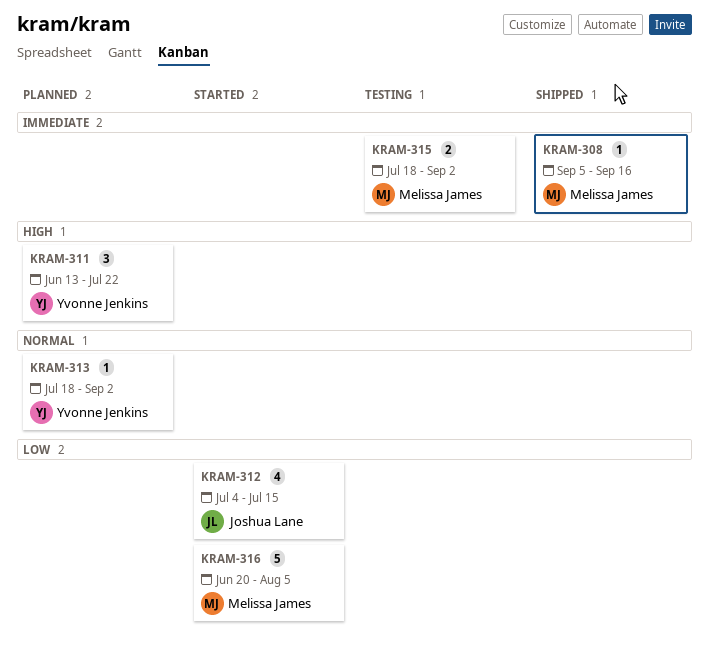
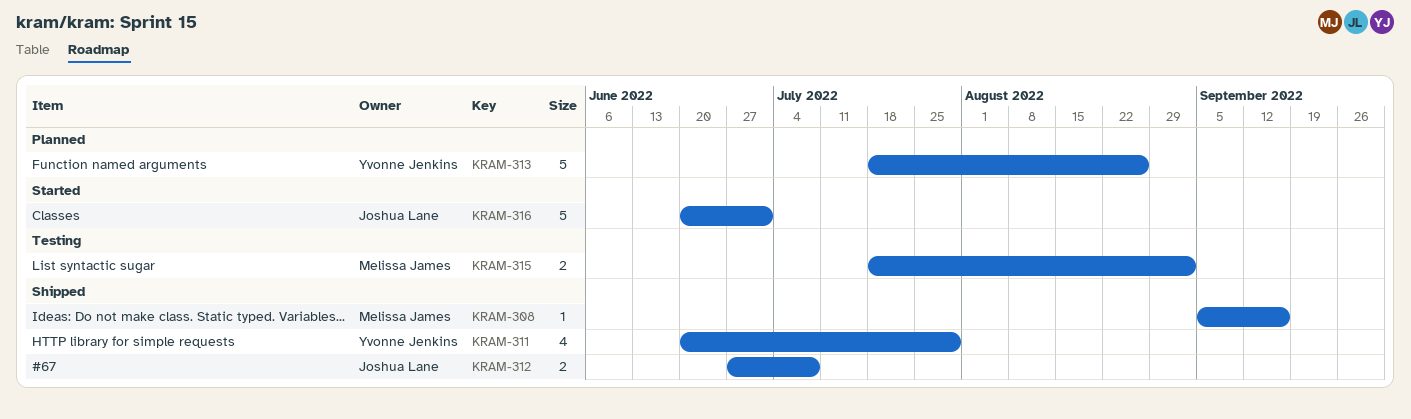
KRAM-311, status: Planned -> Shipped
KRAM-311, estimate: 3 -> 4
KRAM-311, start: Jun 13 -> Jun 20
KRAM-311, due: Jul 22 -> Jul 29
KRAM-312, status: Started -> Shipped
KRAM-312, estimate: 4 -> 2
KRAM-312, start: Jul 4 -> Jun 27
KRAM-312, due: Jul 15 -> Jul 8
KRAM-313, estimate: 1 -> 5
KRAM-313, due: Sep 2 -> Aug 26
KRAM-316, owner: Melissa James -> Joshua Lane
KRAM-316, due: Aug 5 -> Jul 1

